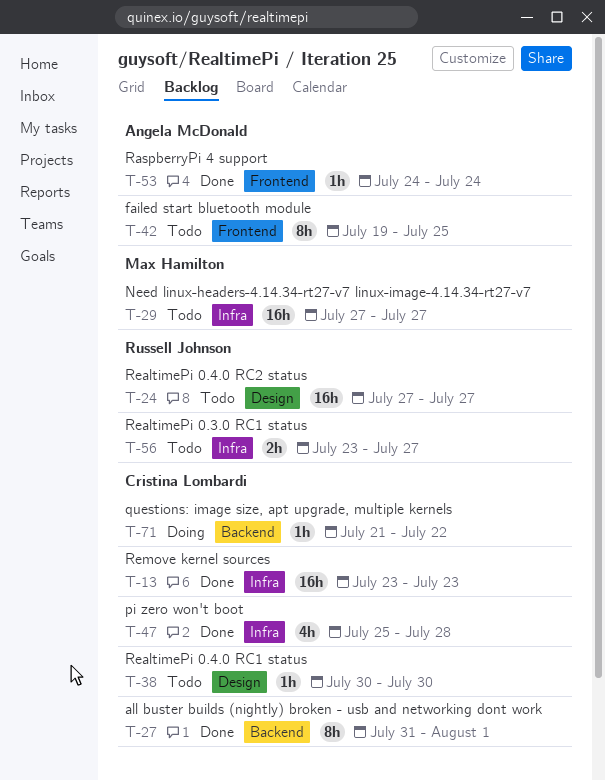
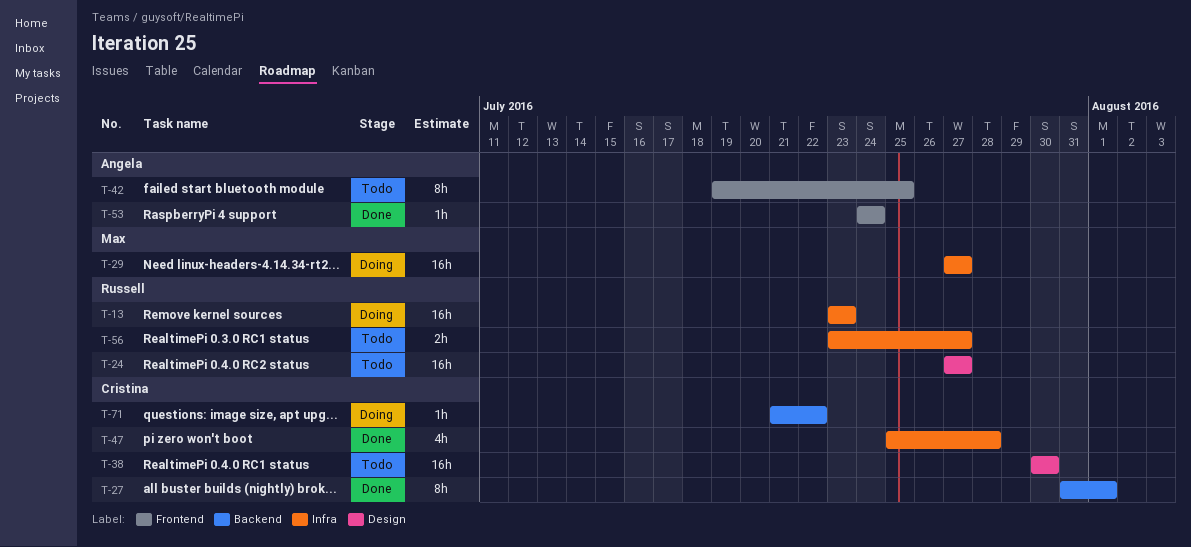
T-13, status: Done -> Doing
T-13, owner: Cristina Lombardi -> Russell Johnson
T-29, status: Todo -> Doing
T-38, estimate: 1h -> 16h

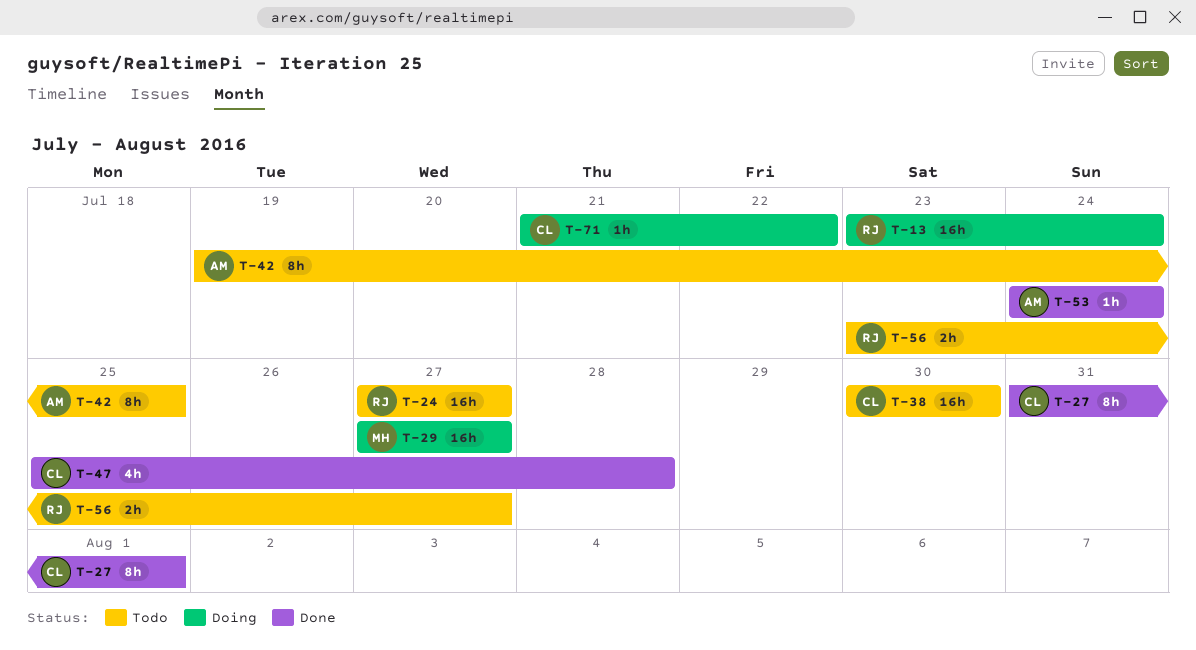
T-13, due: Jul 23 -> Jul 24

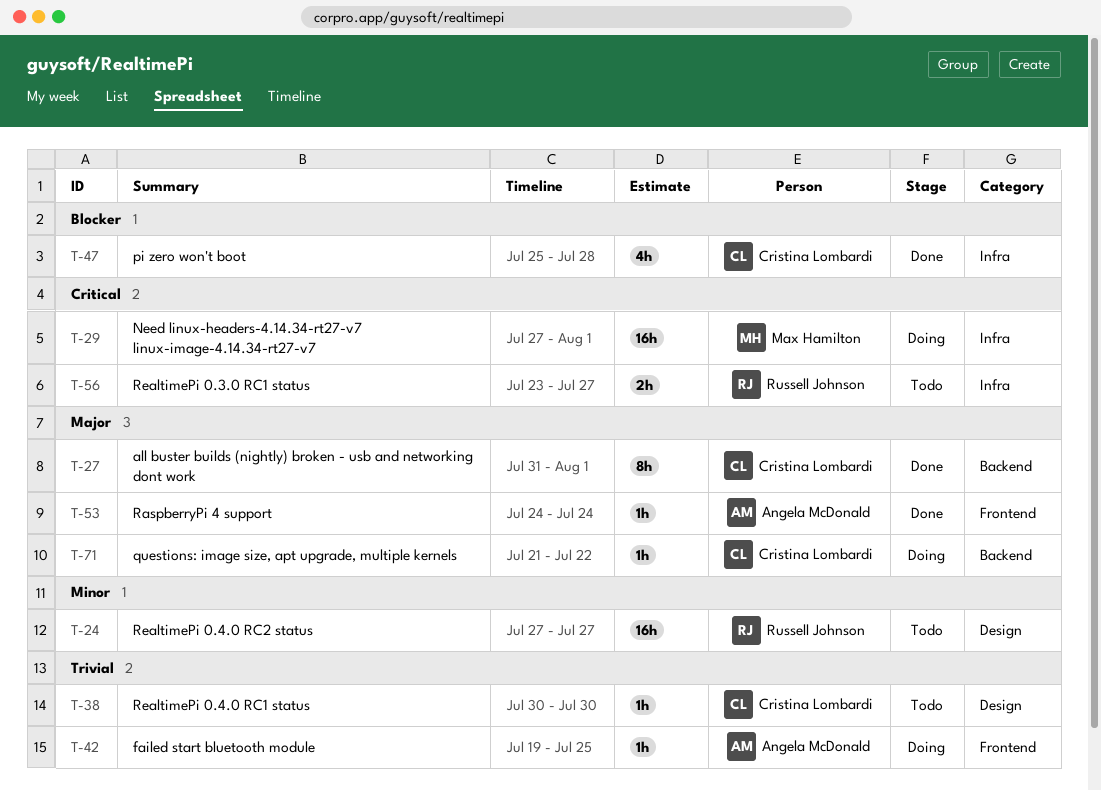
T-13: present -> none
T-29, due: Jul 27 -> Aug 1
T-38, estimate: 16h -> 1h
T-42, status: Todo -> Doing
T-42, estimate: 8h -> 1h

